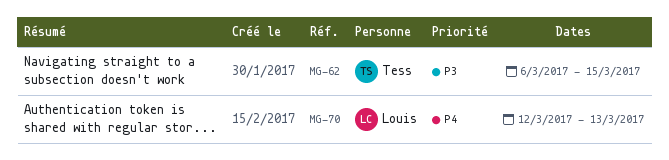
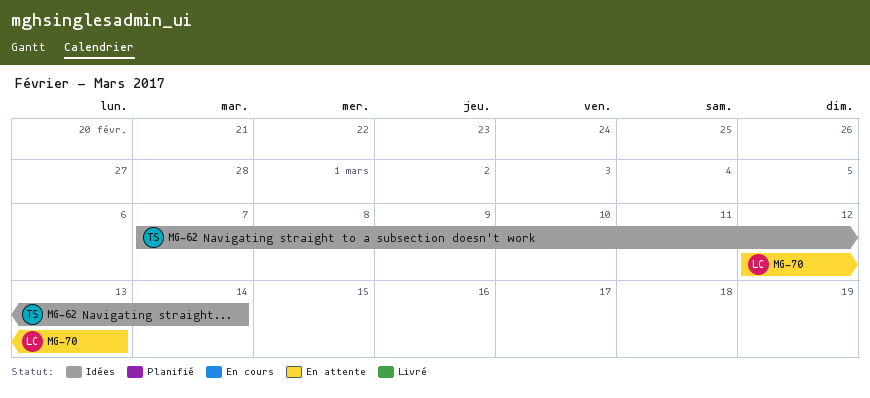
MG-62, start: Mar 6 -> Mar 7
MG-62, due: Mar 15 -> Mar 14

